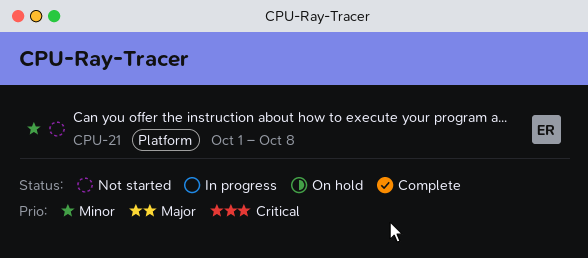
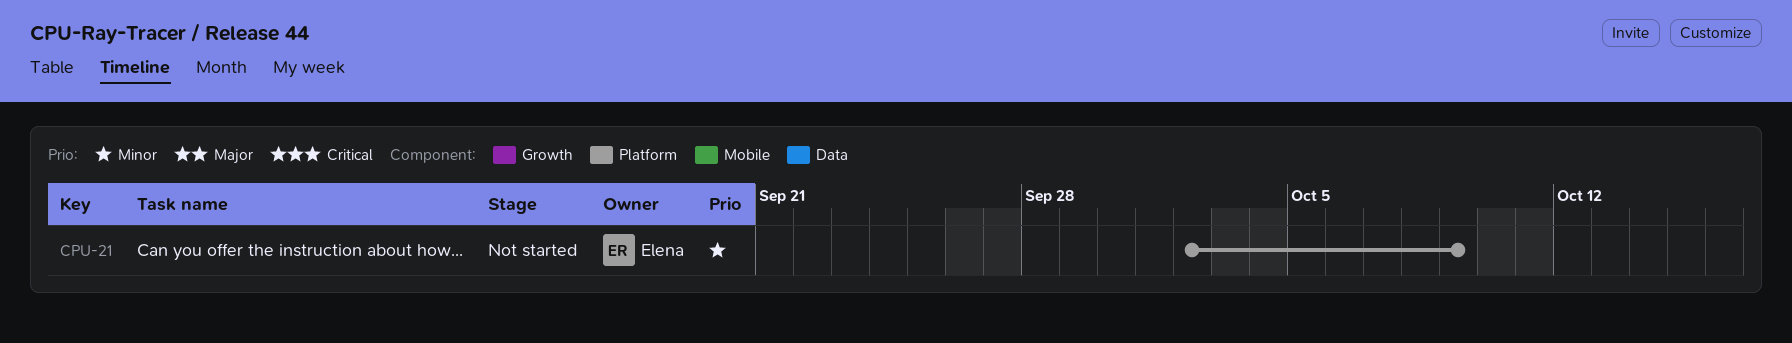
CPU-21, start: Oct 1 -> Oct 2
CPU-21, due: Oct 8 -> Oct 9

